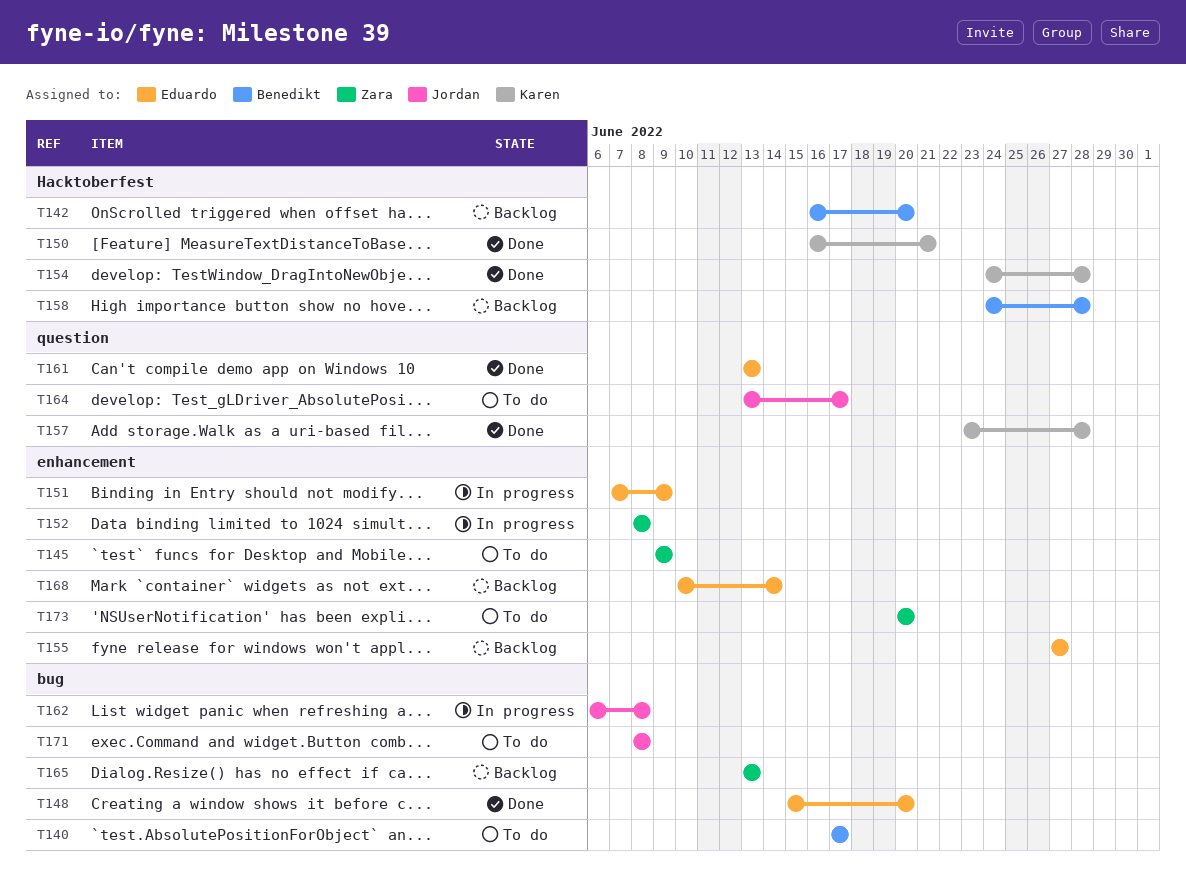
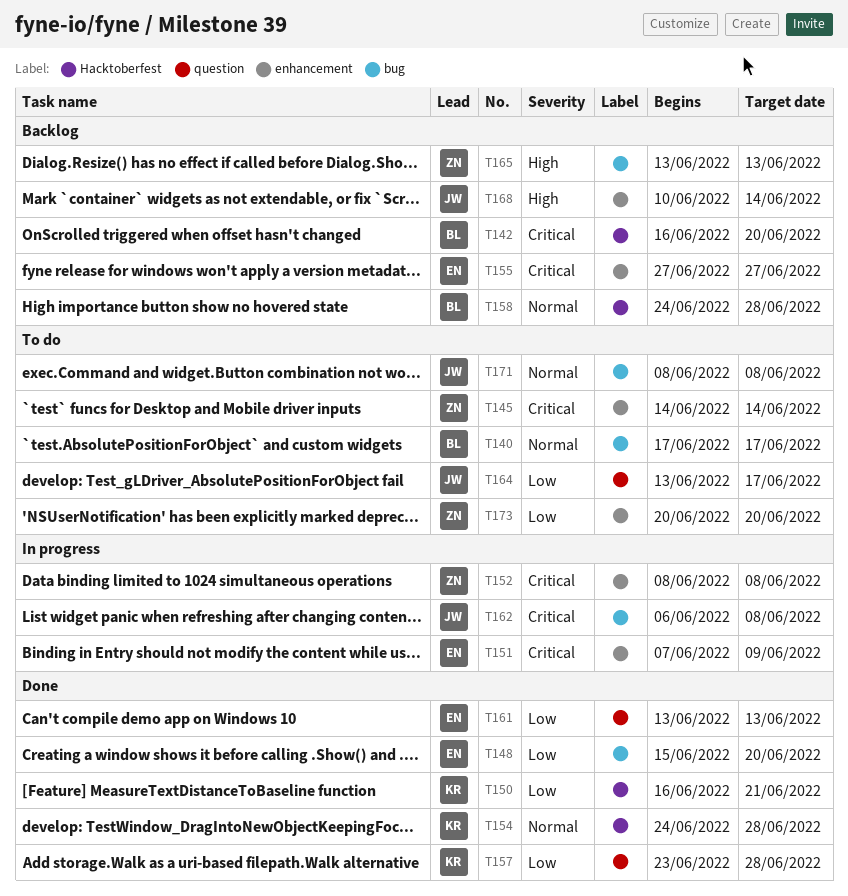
T145, start: Jun 9 -> Jun 14
T145, due: Jun 9 -> Jun 14
T168, owner: Eduardo -> Jordan

